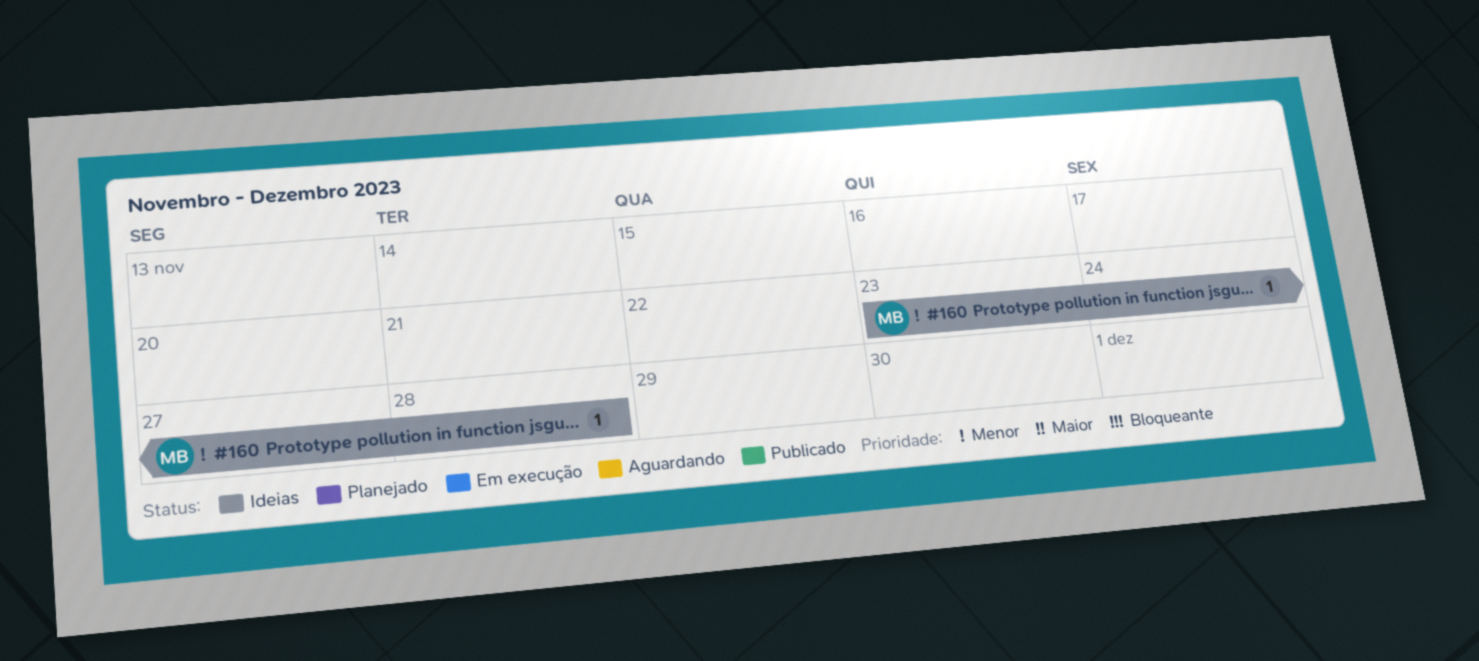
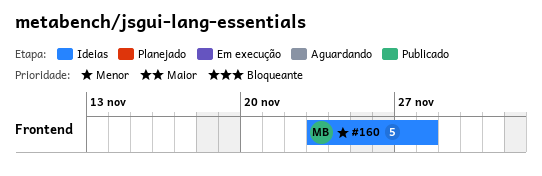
#160, estimate: 1 -> 5

